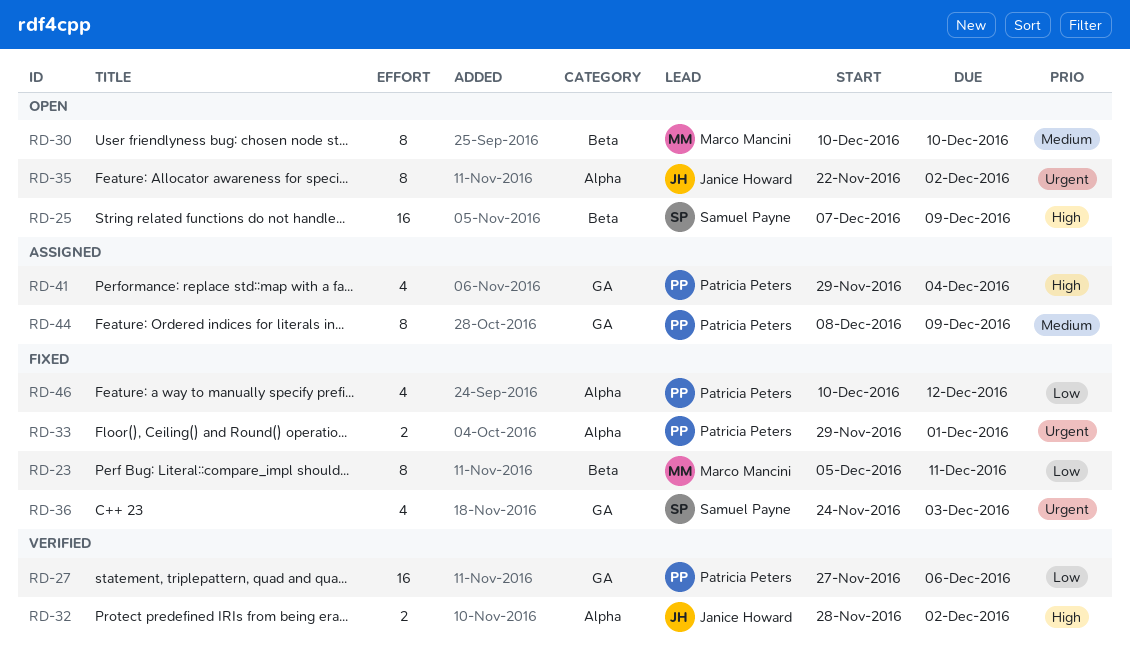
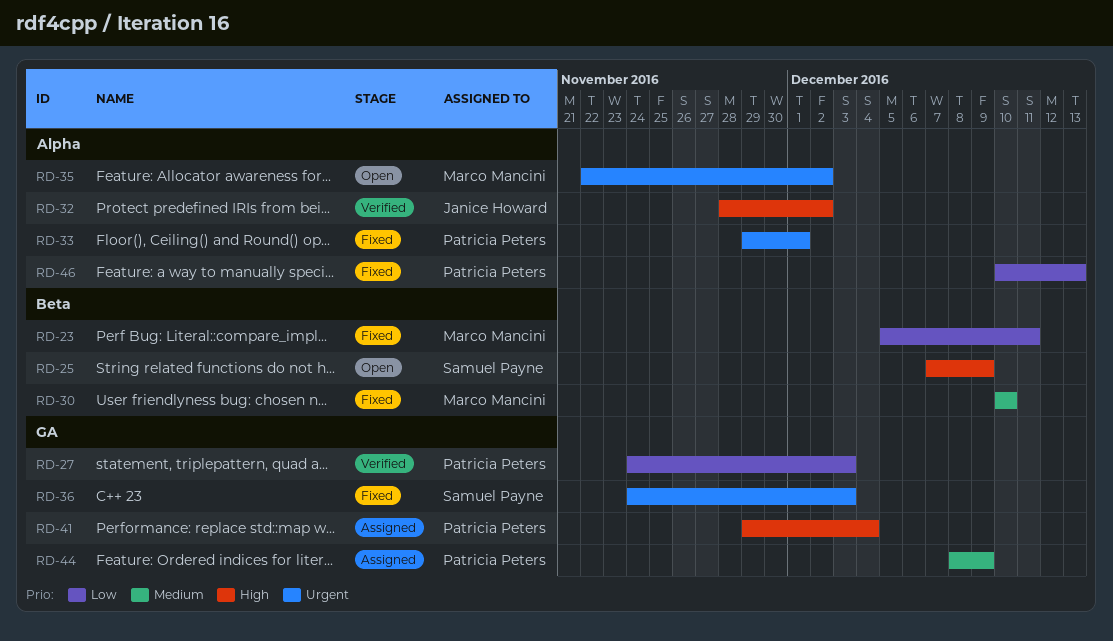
RD-27, start: Nov 27 -> Nov 24
RD-27, due: Dec 6 -> Dec 3
RD-30, status: Open -> Fixed
RD-35, owner: Janice Howard -> Marco Mancini
RD-46, due: Dec 12 -> Dec 13

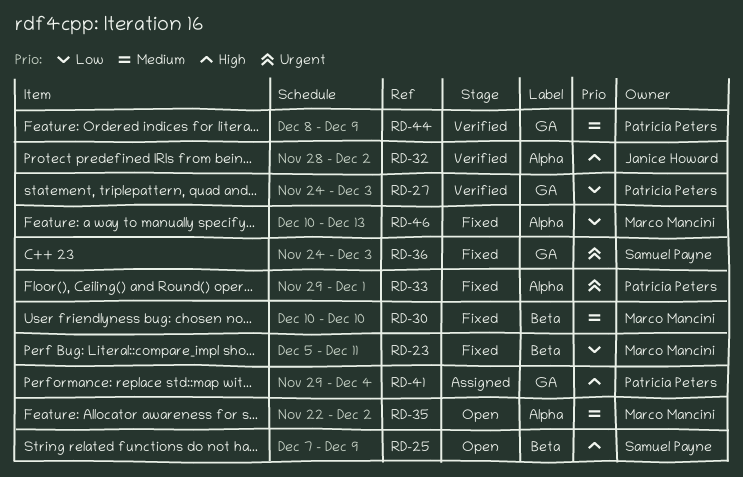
RD-35, priority: Urgent -> Medium
RD-44, status: Assigned -> Verified
RD-46, owner: Patricia Peters -> Marco Mancini

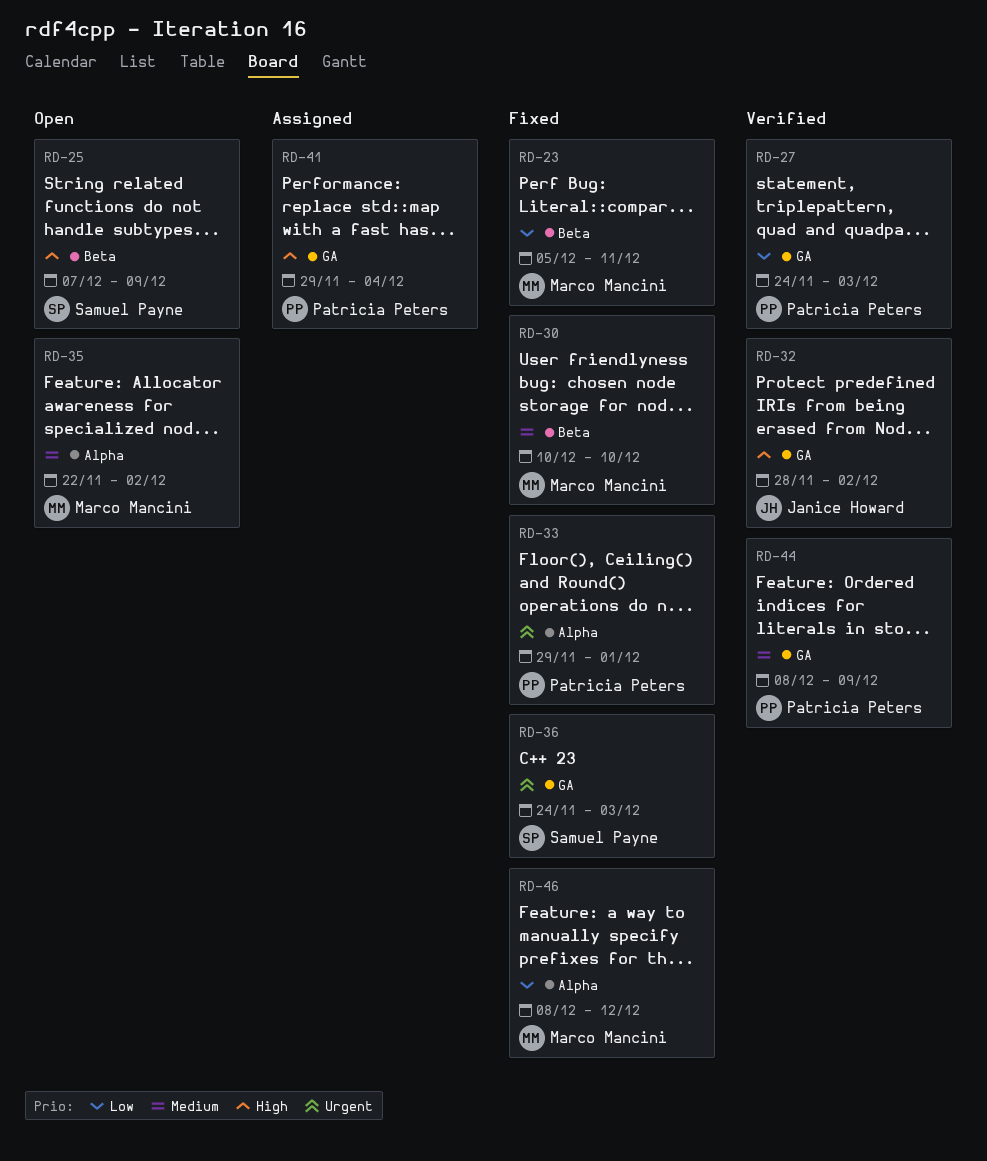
RD-32, label: Alpha -> GA
RD-46, start: Dec 10 -> Dec 8
RD-46, due: Dec 13 -> Dec 12

